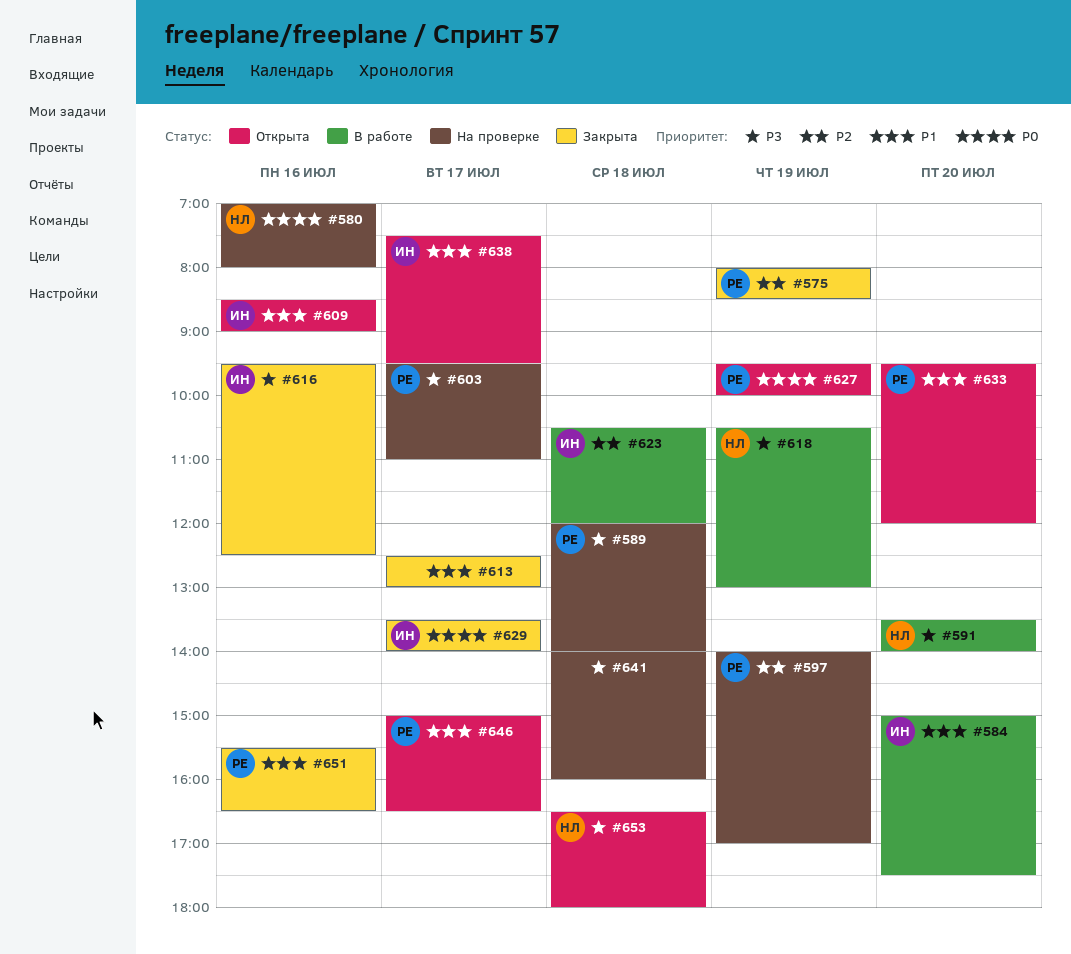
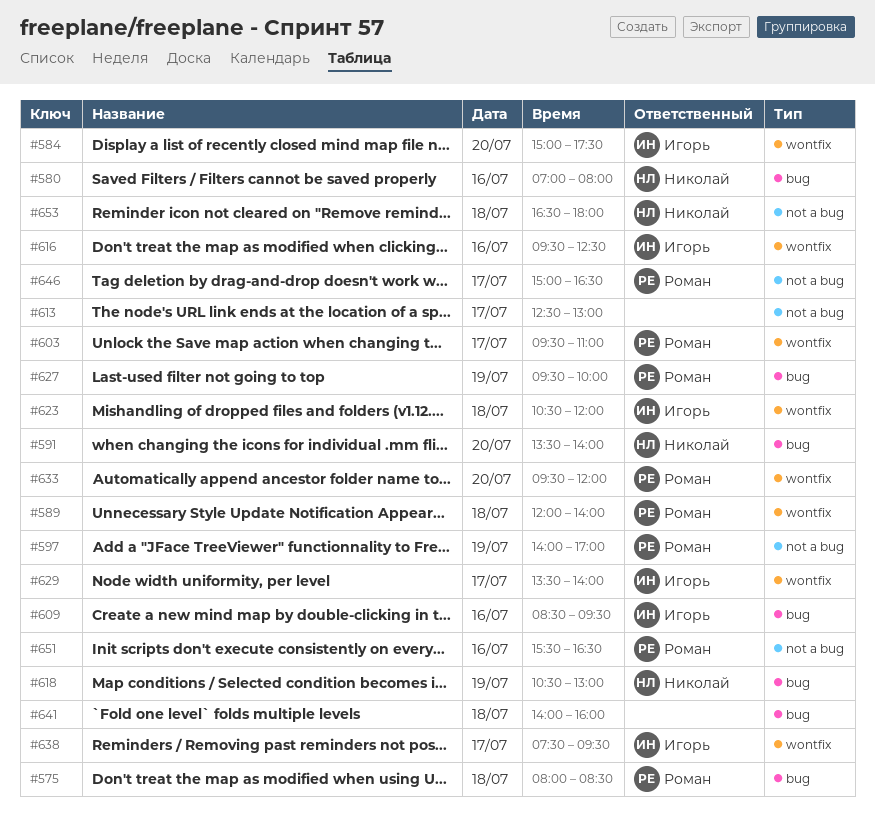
#575, day: Jul 19 -> Jul 18
#609, ends: 09:00 -> 09:30

